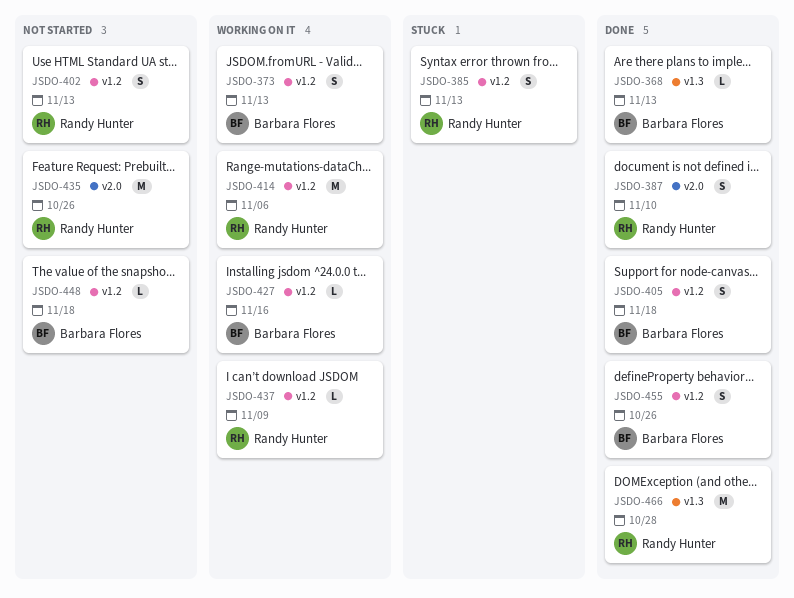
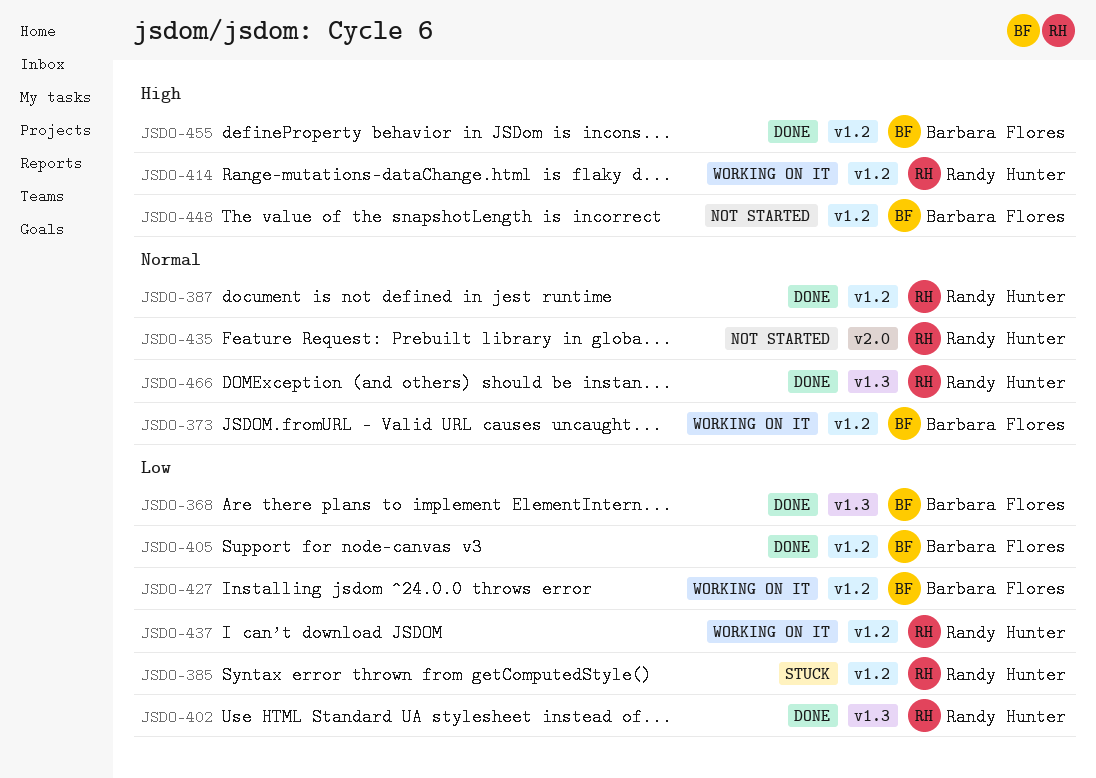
JSDO-387, label: v2.0 -> v1.2
JSDO-402, status: Not started -> Done
JSDO-402, label: v1.2 -> v1.3

